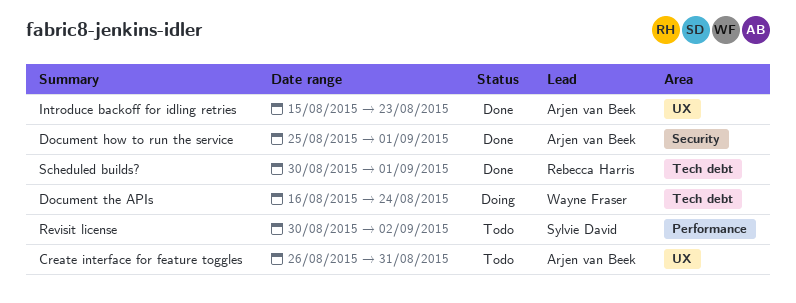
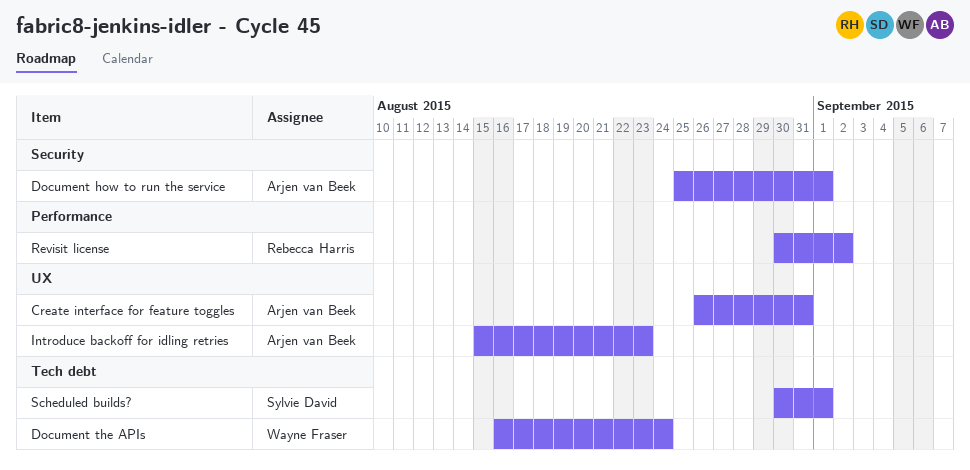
Revisit license, owner: Sylvie David -> Rebecca Harris
Scheduled builds?, owner: Rebecca Harris -> Sylvie David

